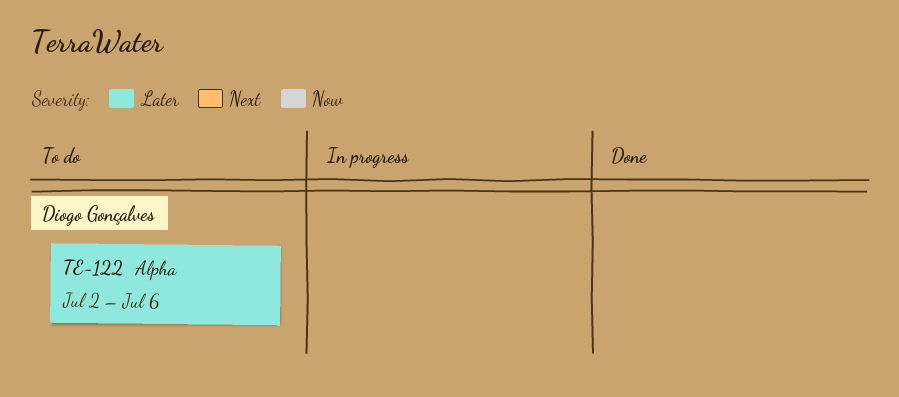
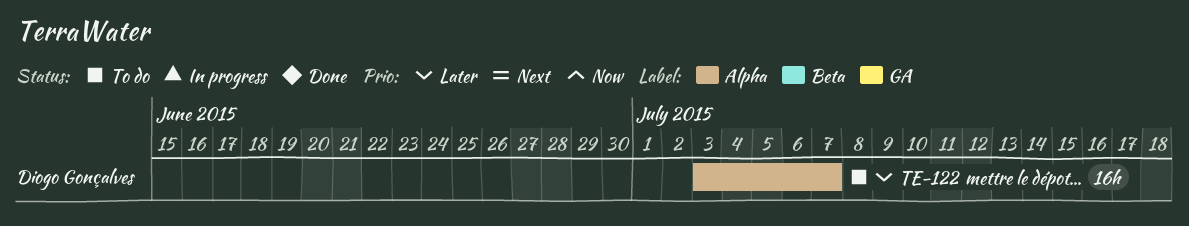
TE-122, start: Jul 2 -> Jul 3
TE-122, due: Jul 6 -> Jul 7

